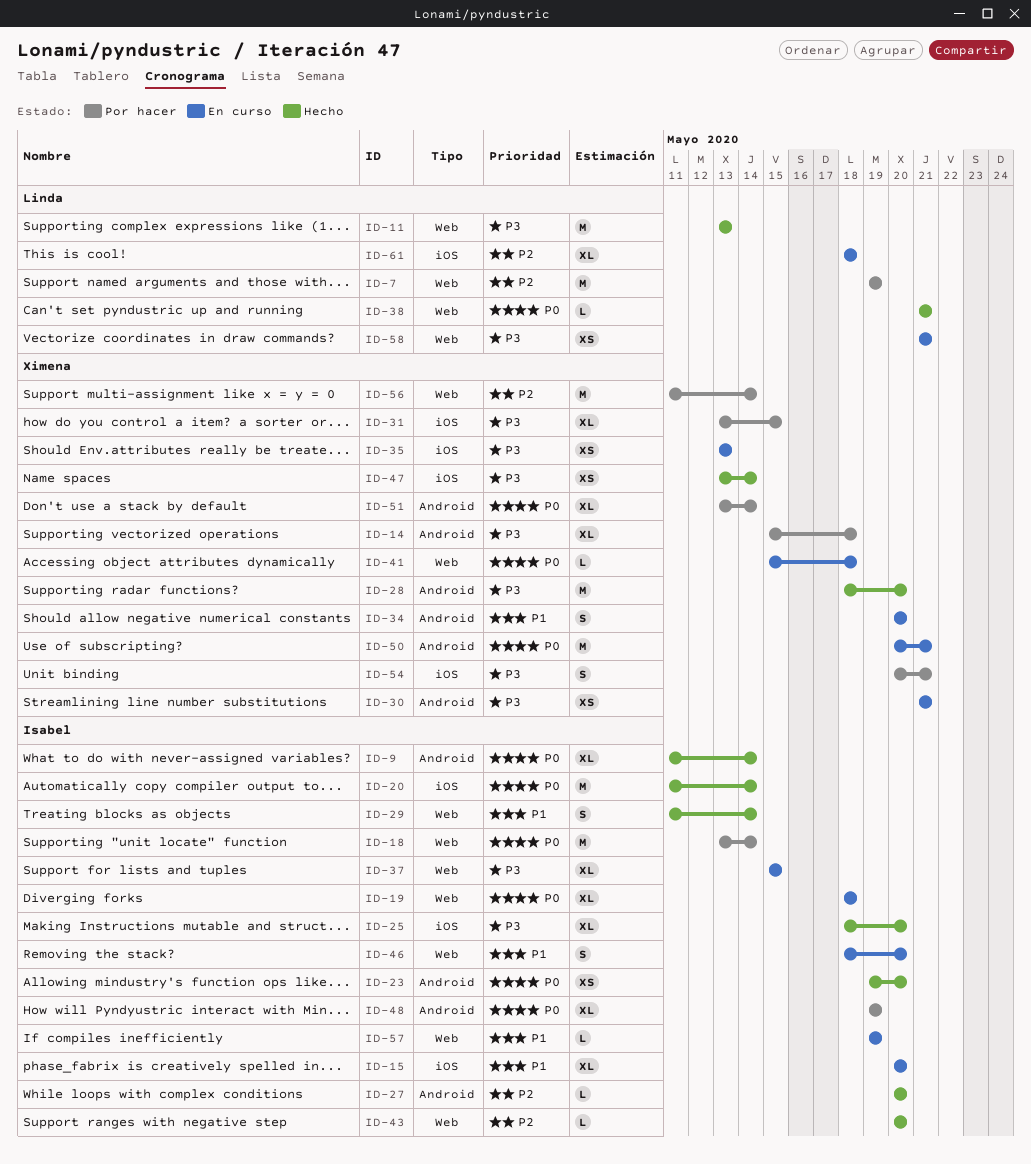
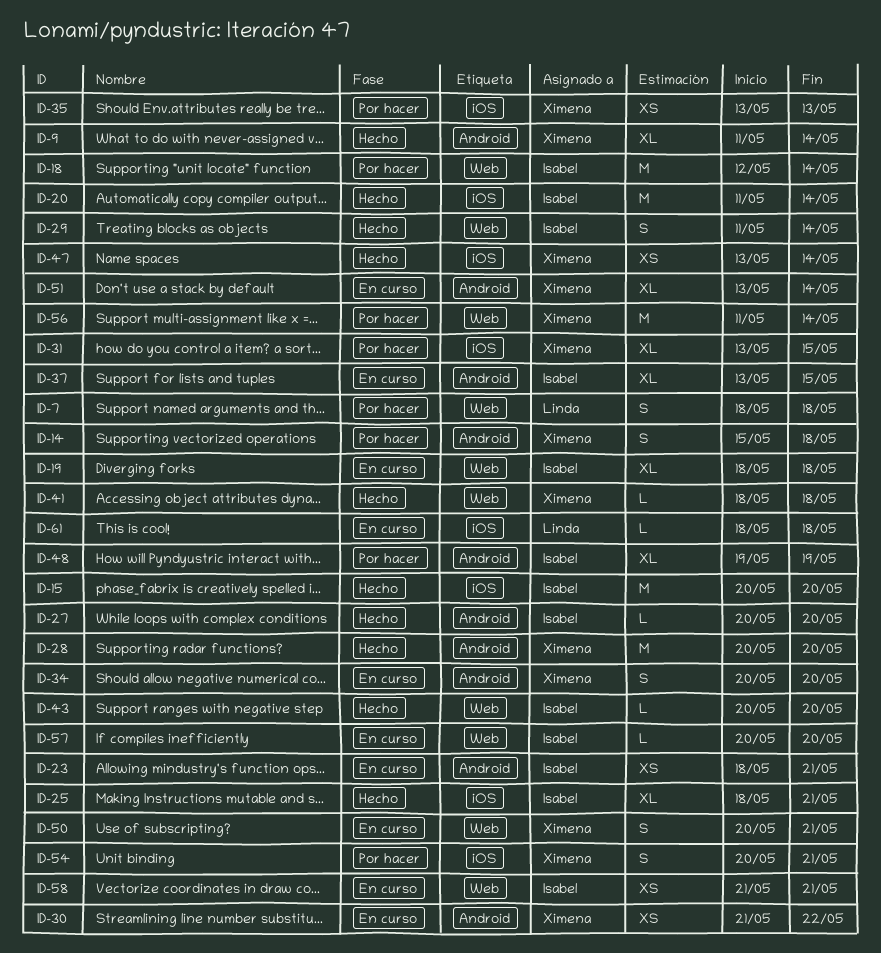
ID-7, estimate: M -> S
ID-7, start: May 19 -> May 18
ID-7, due: May 19 -> May 18
ID-9, owner: Isabel -> Ximena
ID-11: present -> none
ID-14, estimate: XL -> S
ID-15, status: En curso -> Hecho
ID-15, estimate: XL -> M
ID-18, start: May 13 -> May 12
ID-23, status: Hecho -> En curso
ID-23, start: May 19 -> May 18
ID-23, due: May 20 -> May 21
ID-25, due: May 20 -> May 21
ID-28, start: May 18 -> May 20
ID-30, due: May 21 -> May 22
ID-35, status: En curso -> Por hacer
ID-37, label: Web -> Android
ID-37, start: May 15 -> May 13
ID-38: present -> none
ID-41, status: En curso -> Hecho
ID-41, start: May 15 -> May 18
ID-46: present -> none
ID-50, label: Android -> Web
ID-50, estimate: M -> S
ID-51, status: Por hacer -> En curso
ID-57, start: May 19 -> May 20
ID-57, due: May 19 -> May 20
ID-58, owner: Linda -> Isabel
ID-61, estimate: XL -> L

